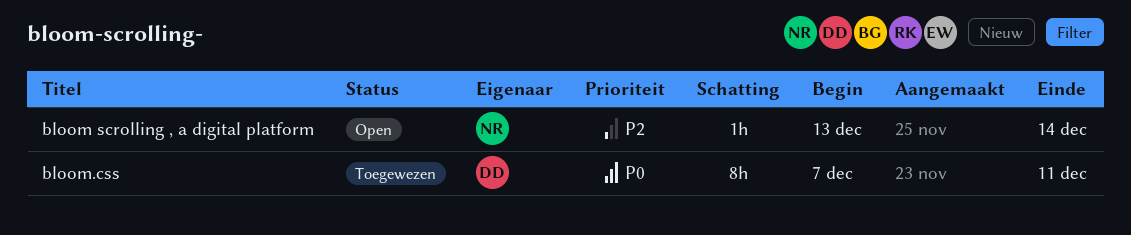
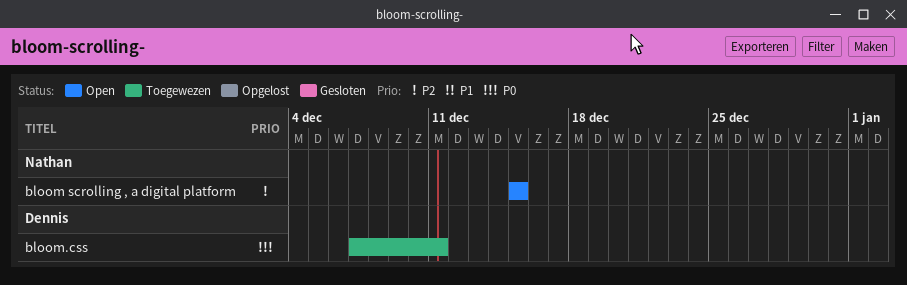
bloom scrolling , a digital platform, start: Dec 13 -> Dec 15
bloom scrolling , a digital platform, due: Dec 14 -> Dec 15

